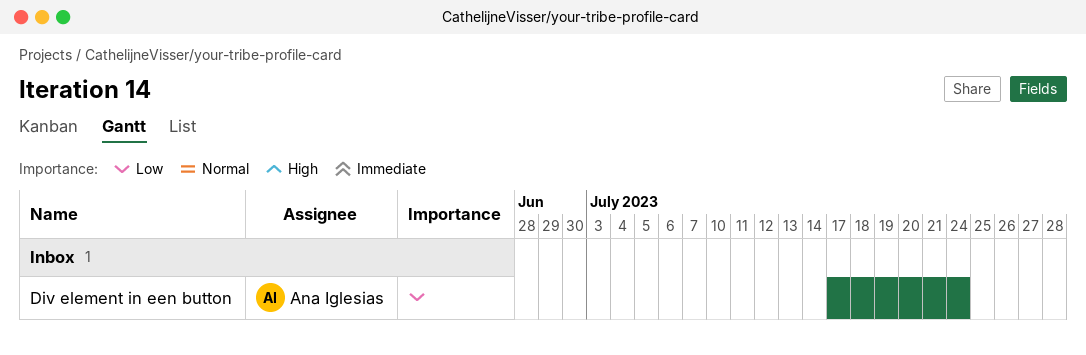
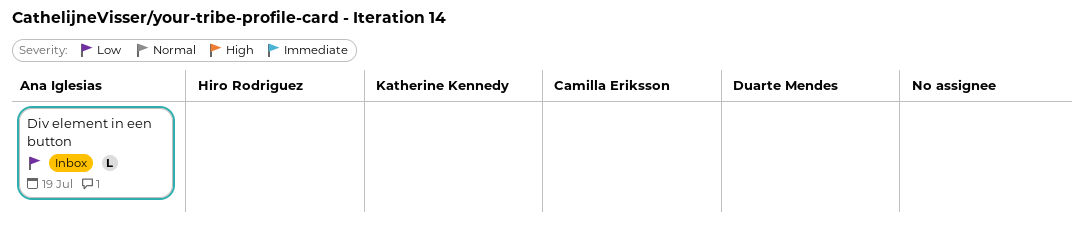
Div element in een button, due: Jul 24 -> Jul 19

